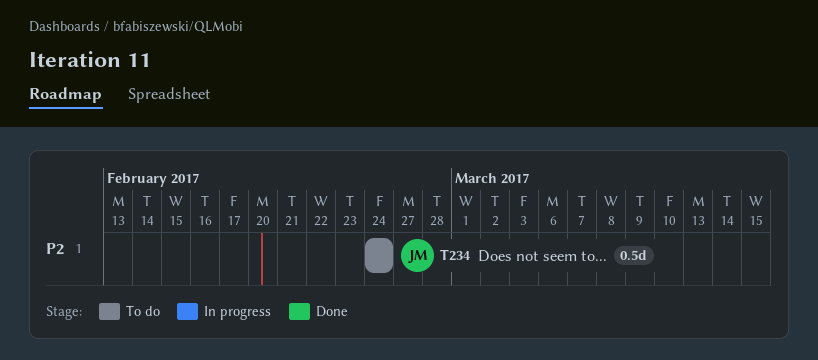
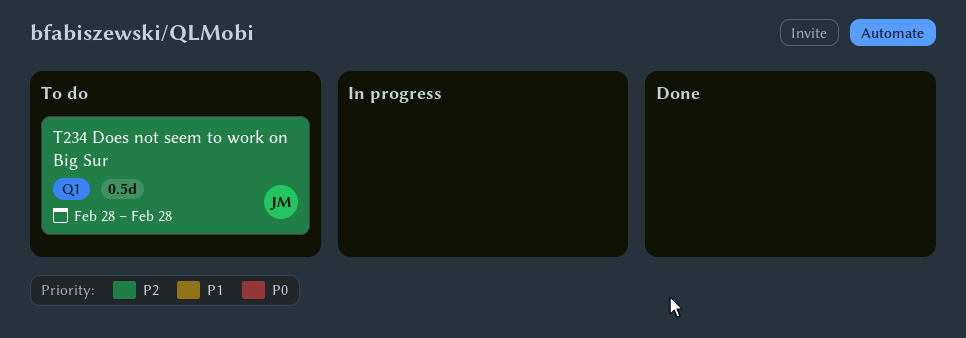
T234, start: Feb 24 -> Feb 28
T234, due: Feb 24 -> Feb 28

